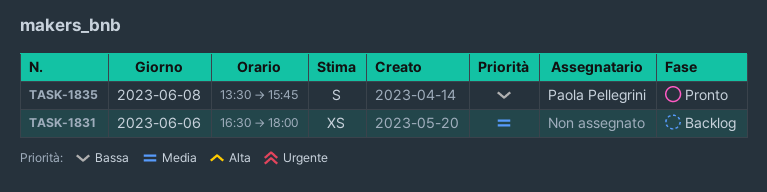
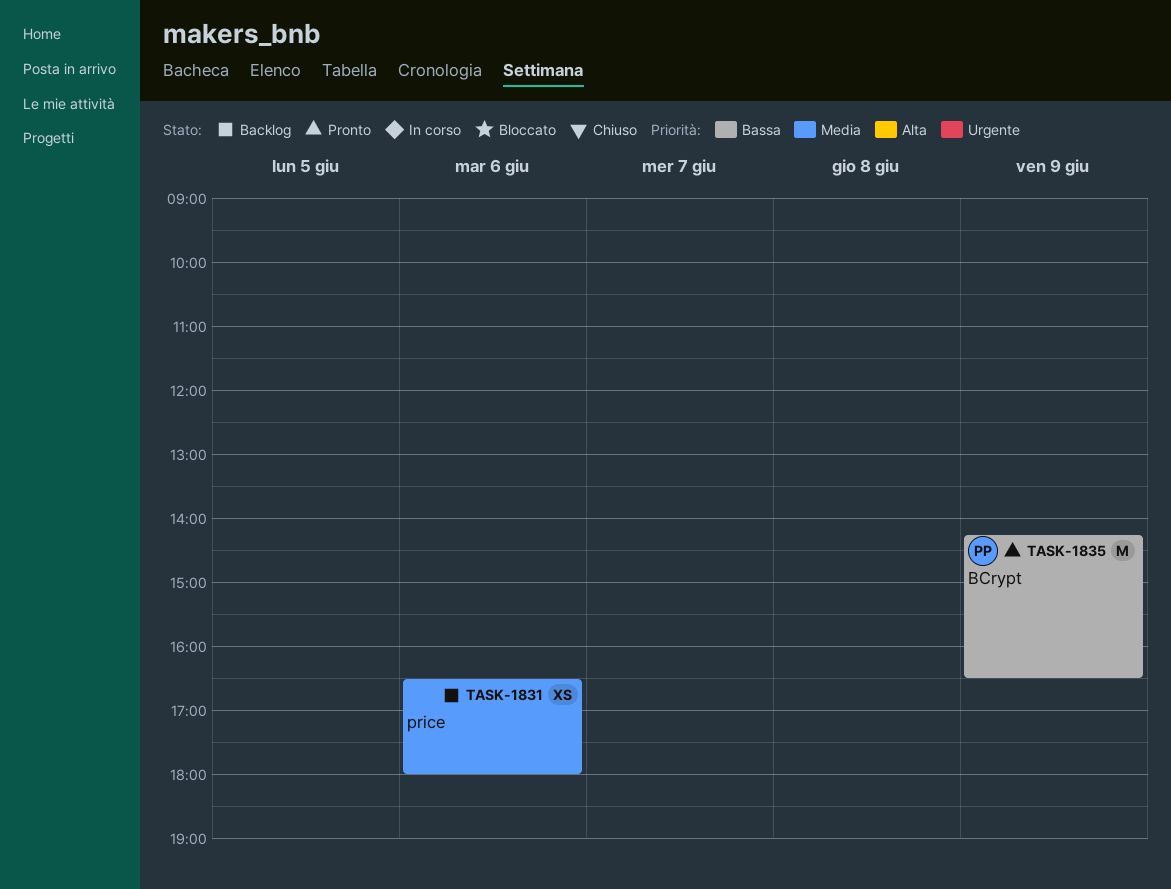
TASK-1835, estimate: S -> M
TASK-1835, day: Jun 8 -> Jun 9
TASK-1835, begins: 13:30 -> 14:15
TASK-1835, ends: 15:45 -> 16:30

